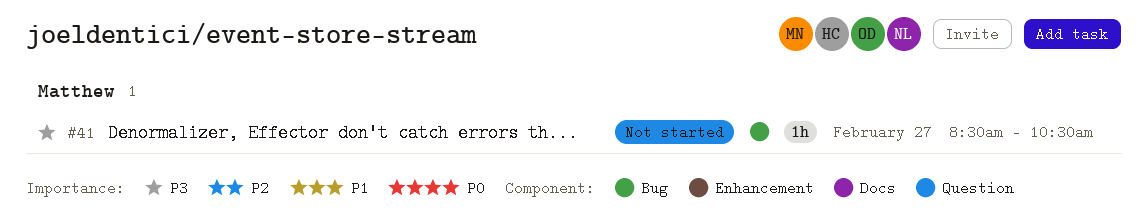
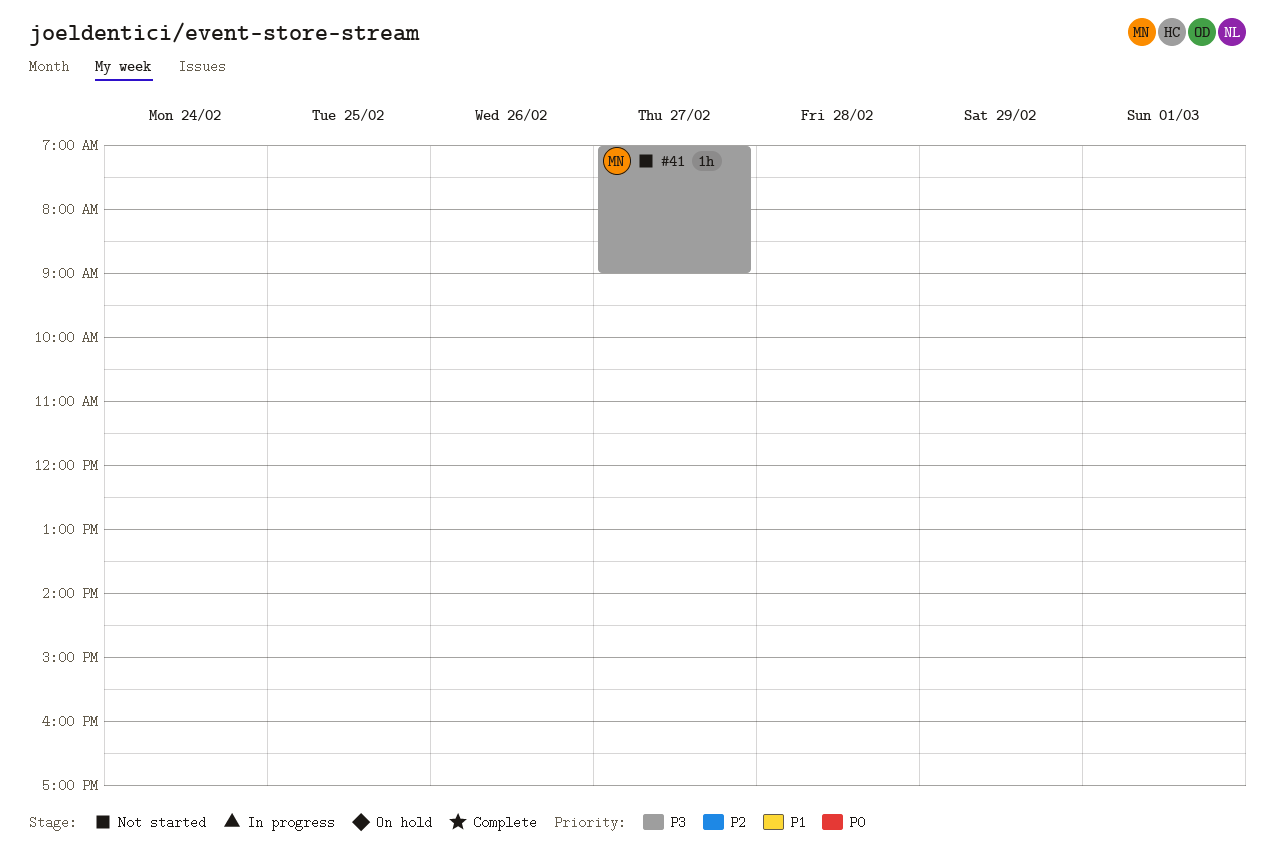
#41, begins: 08:30 -> 07:00
#41, ends: 10:30 -> 09:00

